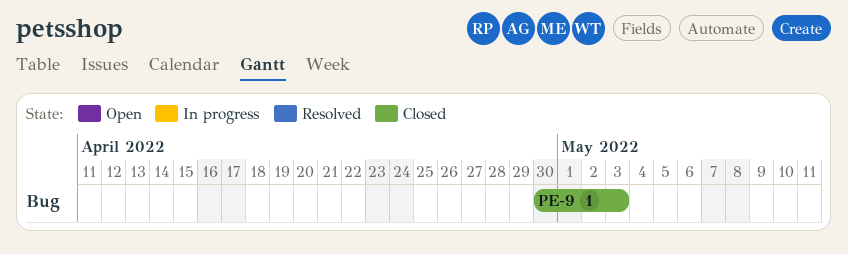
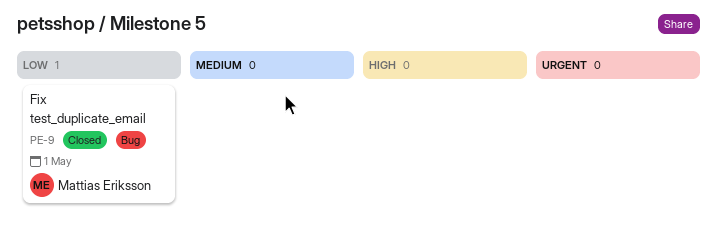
PE-9, due: May 3 -> May 1

